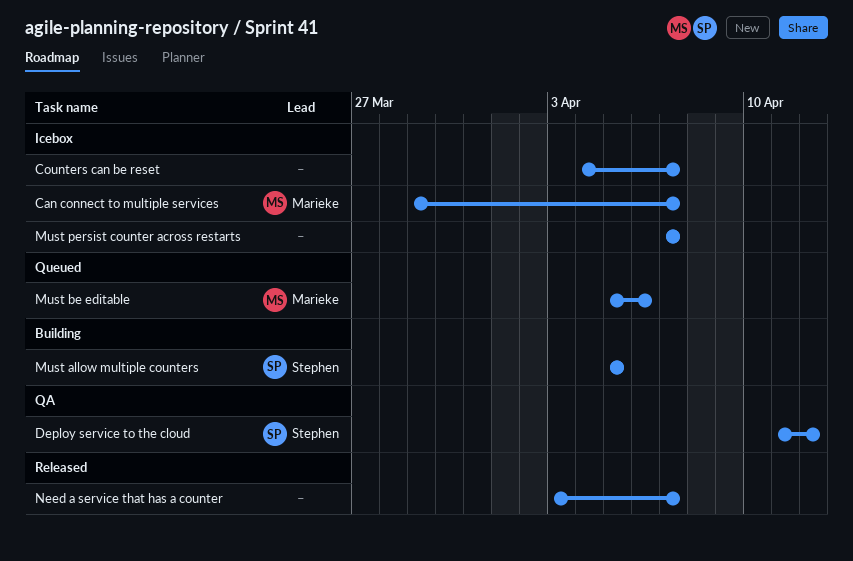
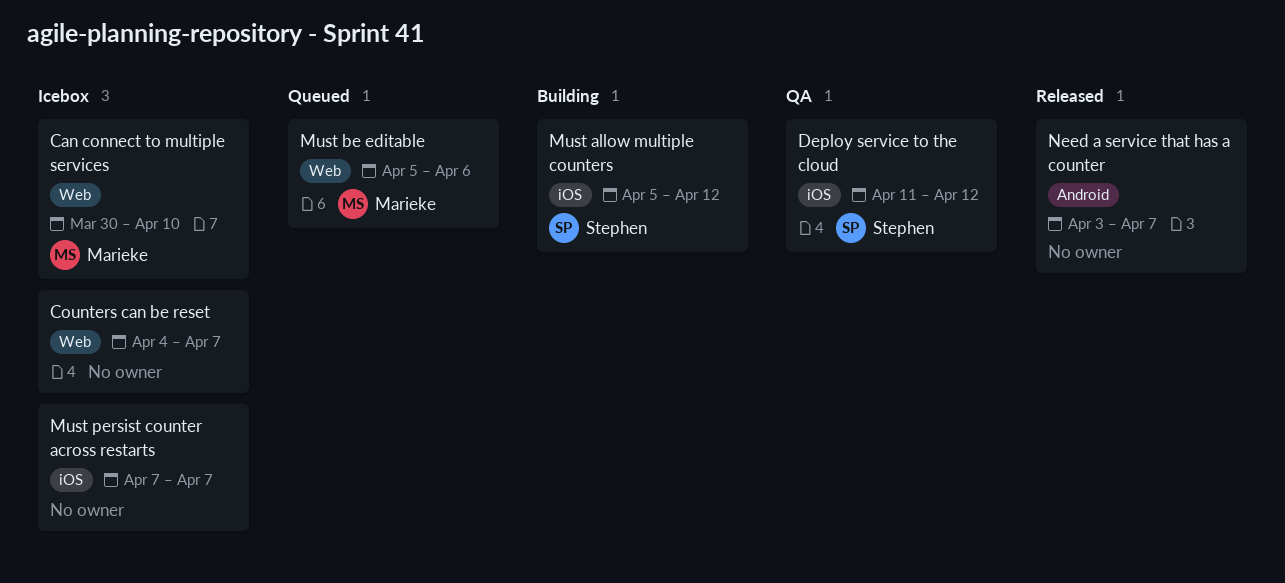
Can connect to multiple services, start: Mar 29 -> Mar 30
Can connect to multiple services, due: Apr 7 -> Apr 10
Must allow multiple counters, due: Apr 5 -> Apr 12

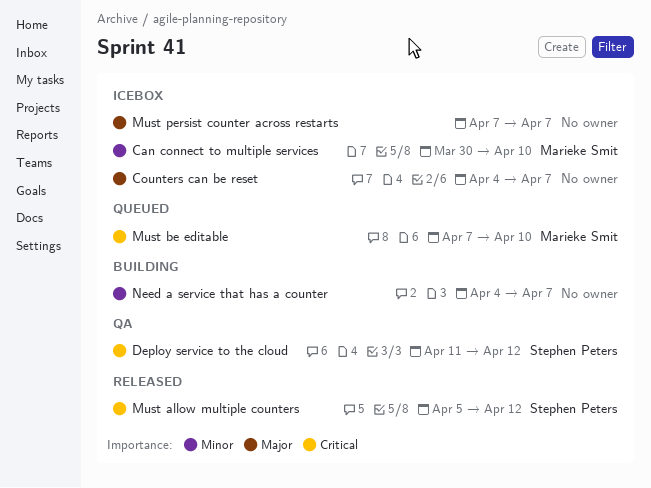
Must allow multiple counters, status: Building -> Released
Must be editable, start: Apr 5 -> Apr 7
Must be editable, due: Apr 6 -> Apr 10
Need a service that has a counter, status: Released -> Building
Need a service that has a counter, start: Apr 3 -> Apr 4

